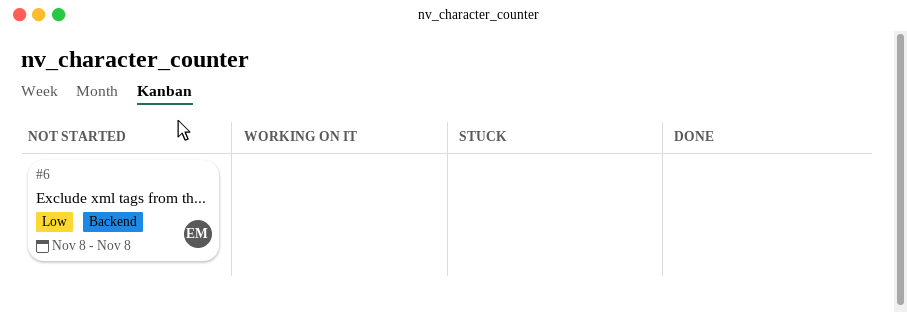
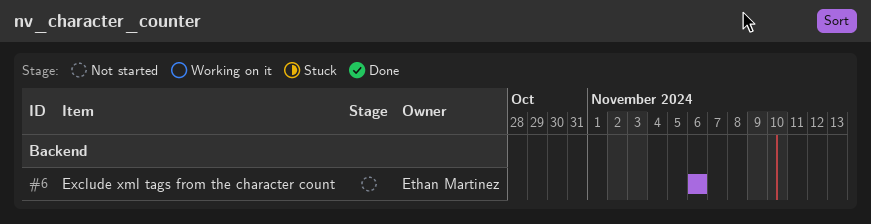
#6, start: Nov 8 -> Nov 6
#6, due: Nov 8 -> Nov 6

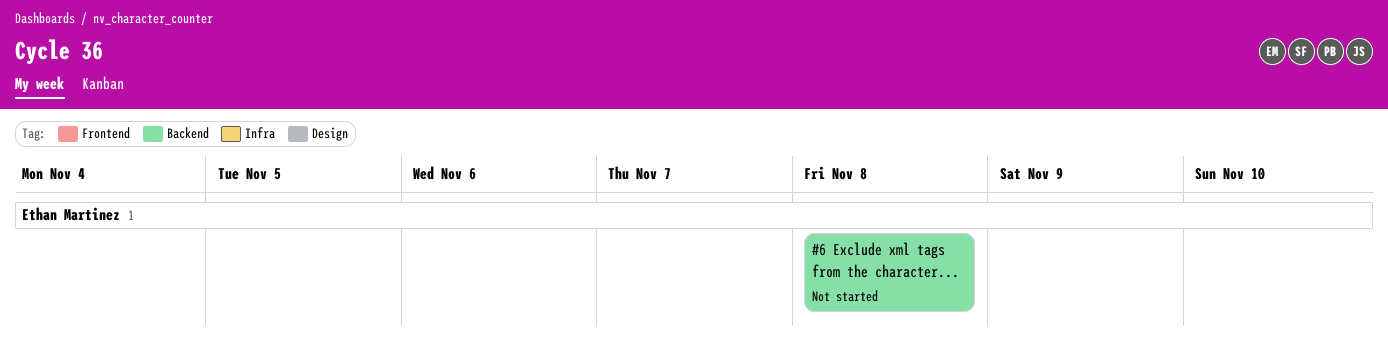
#6, due: Nov 6 -> Nov 8

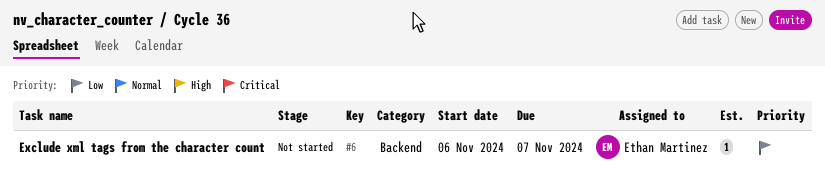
#6, due: Nov 8 -> Nov 7

